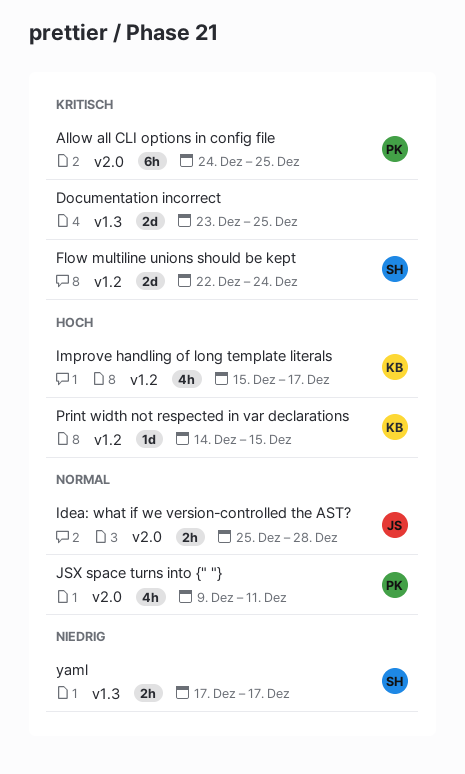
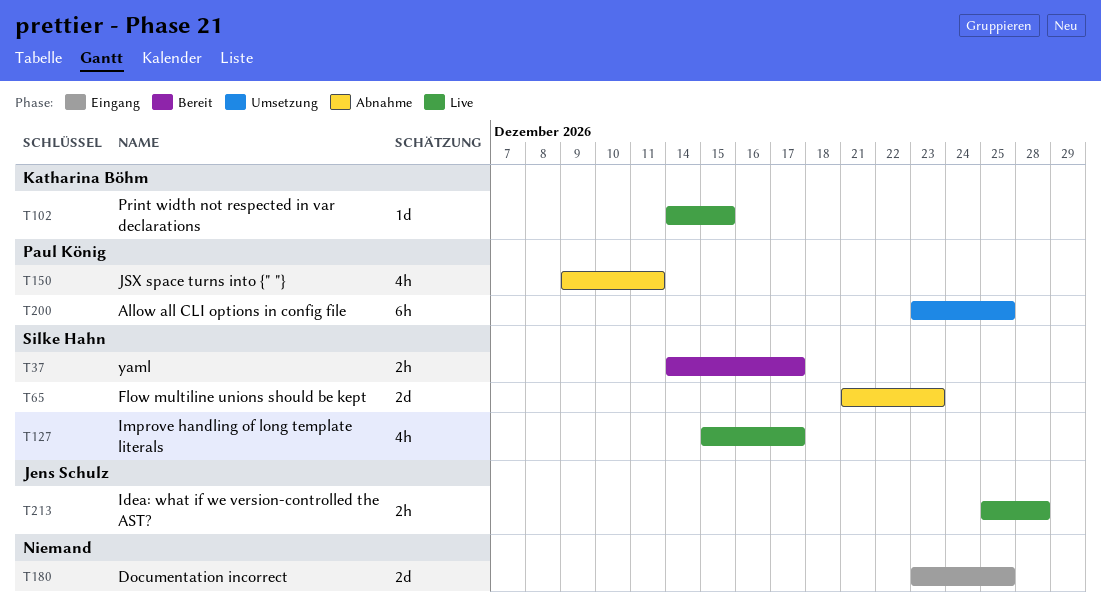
Allow all CLI options in config file, start: Dec 24 -> Dec 23
Flow multiline unions should be kept, start: Dec 22 -> Dec 21
Flow multiline unions should be kept, due: Dec 24 -> Dec 23
Improve handling of long template literals, owner: Katharina Böhm -> Silke Hahn
yaml, start: Dec 17 -> Dec 14

